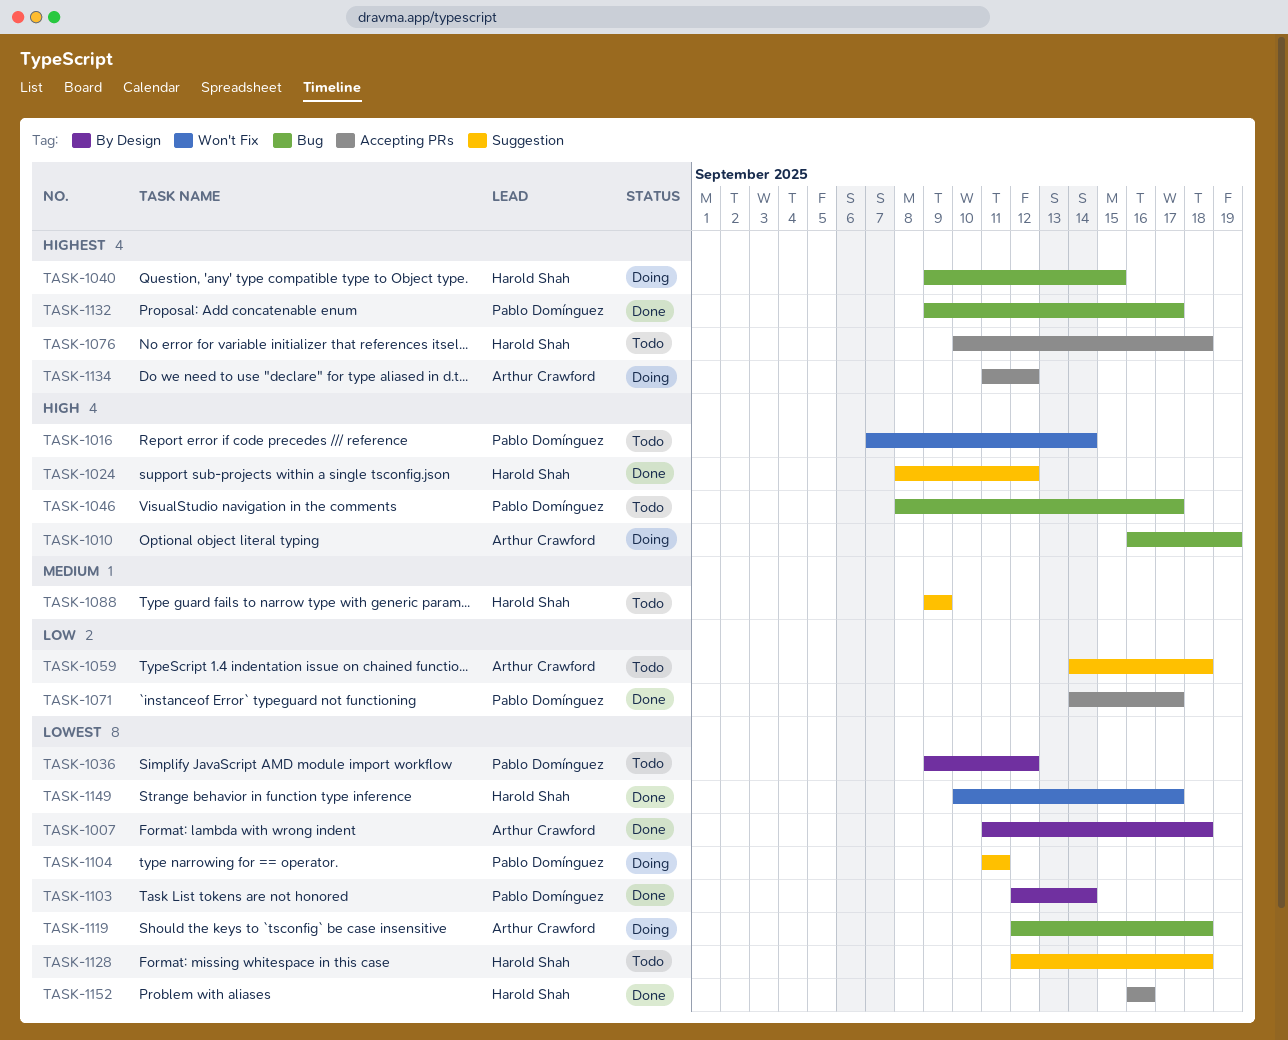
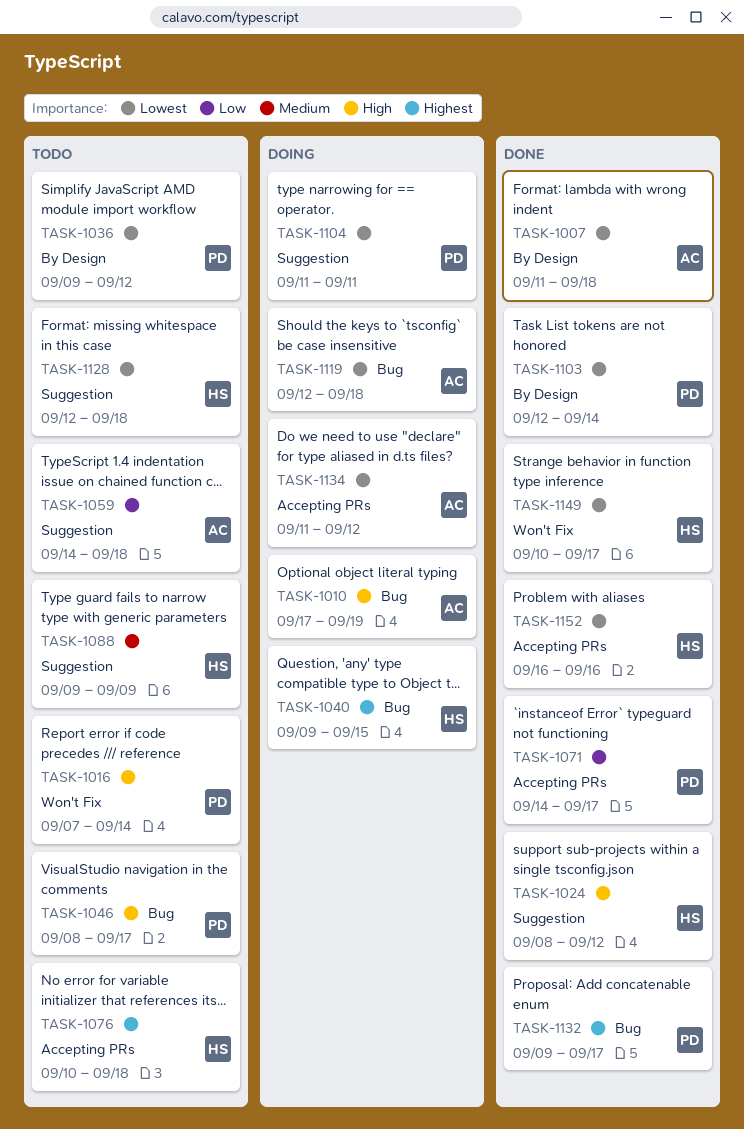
TASK-1010, start: Sep 16 -> Sep 17
TASK-1134, priority: Highest -> Lowest

